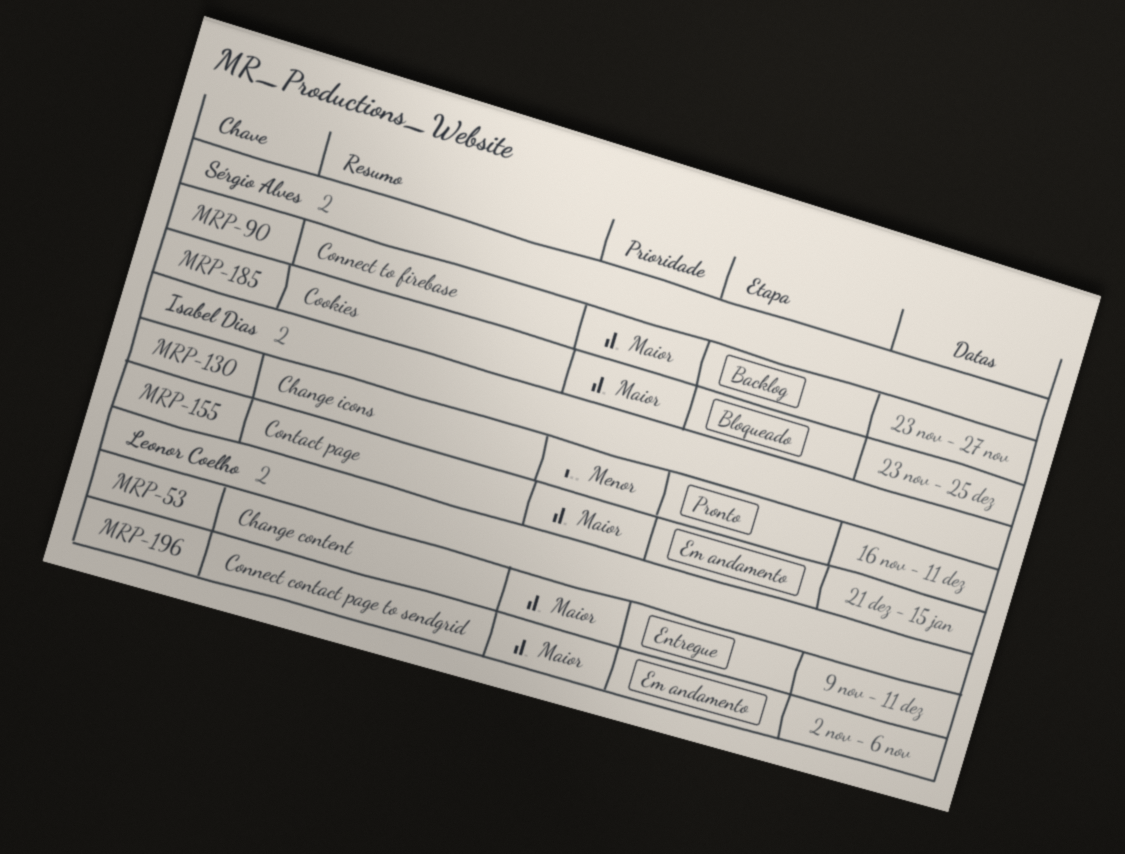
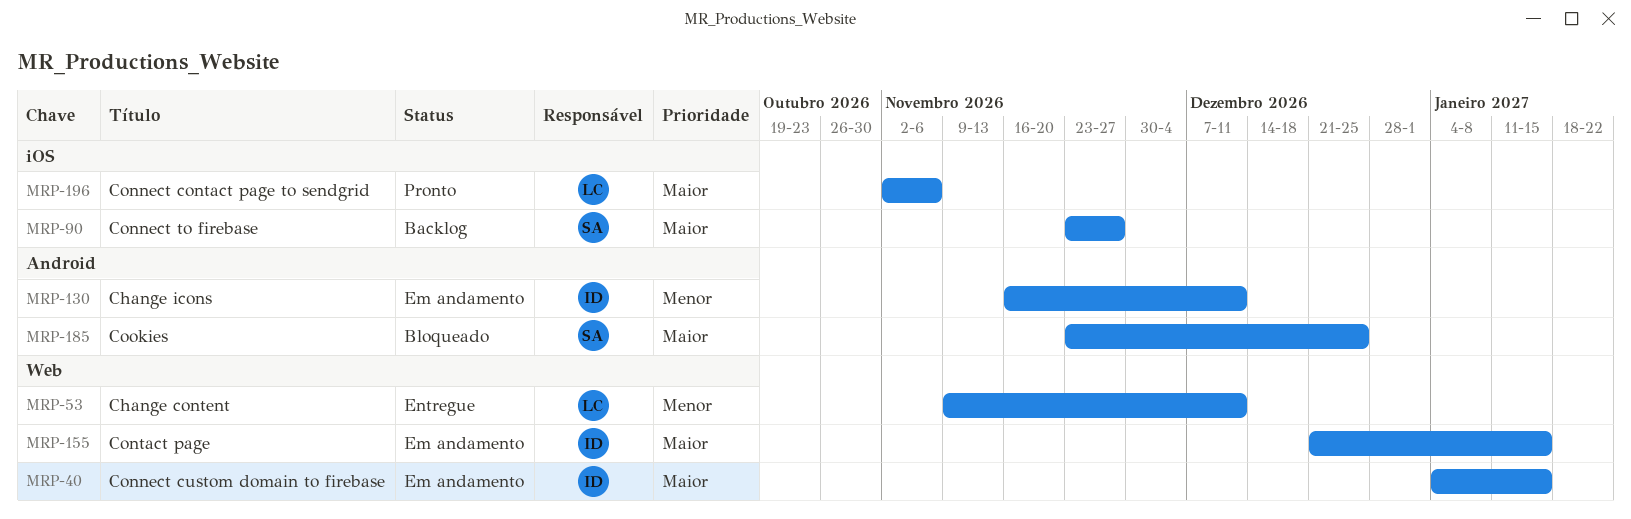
MRP-40: none -> present
MRP-53, priority: Maior -> Menor
MRP-130, status: Pronto -> Em andamento
MRP-196, status: Em andamento -> Pronto

